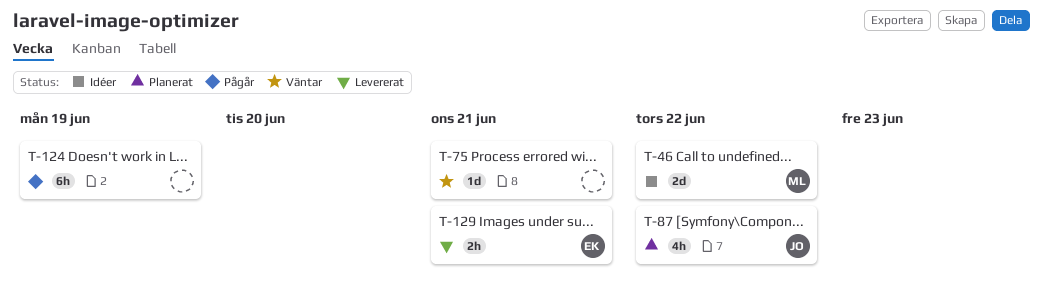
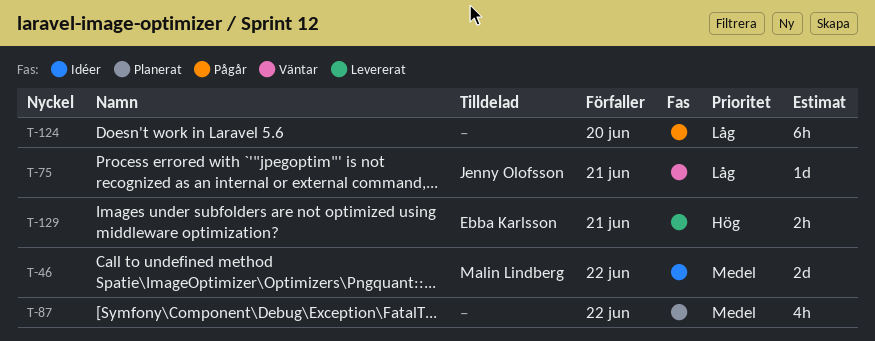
T-75, owner: none -> Jenny Olofsson
T-87, owner: Jenny Olofsson -> none
T-124, due: Jun 19 -> Jun 20

